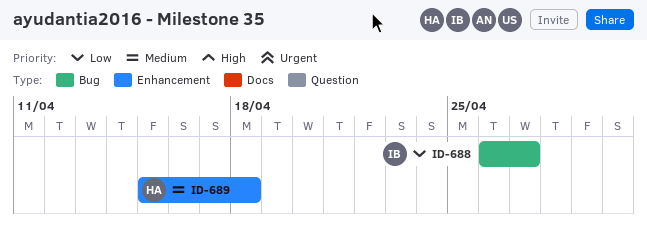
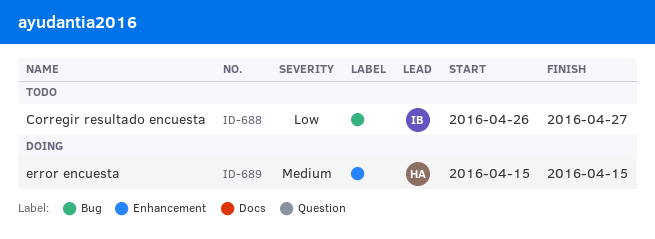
ID-689, due: Apr 18 -> Apr 15

